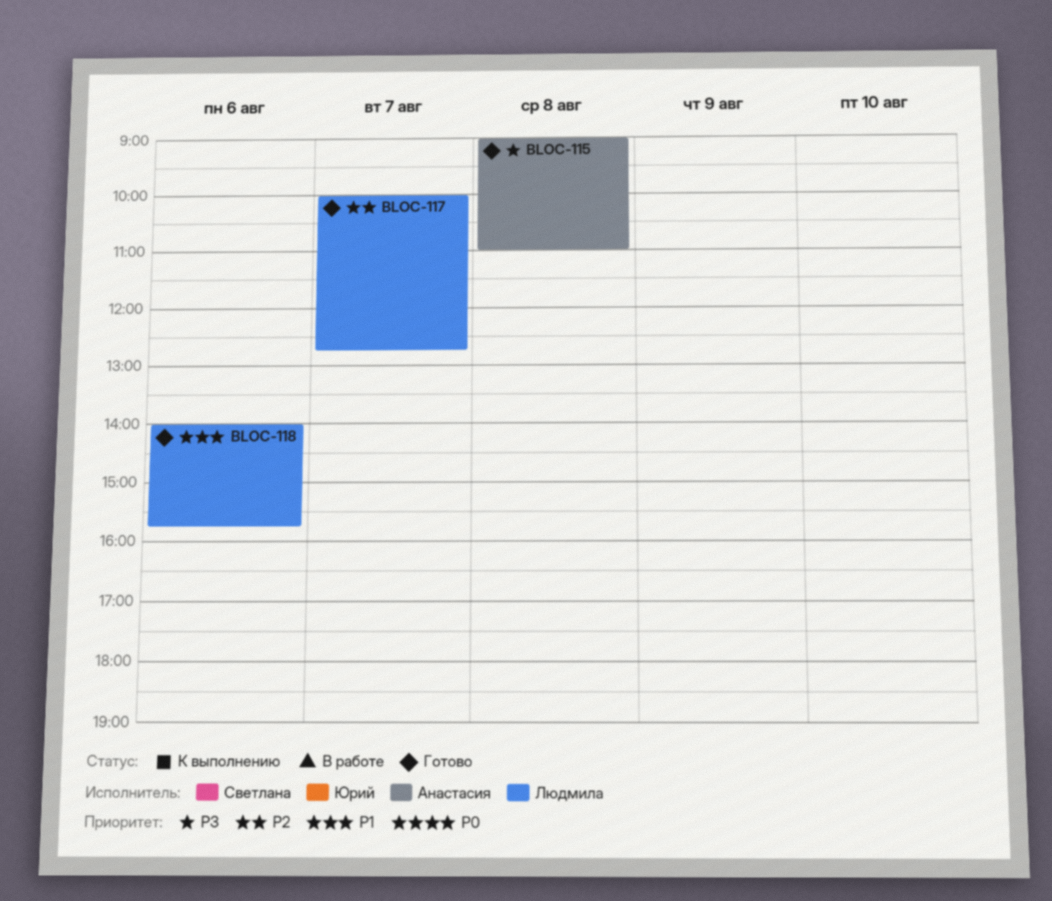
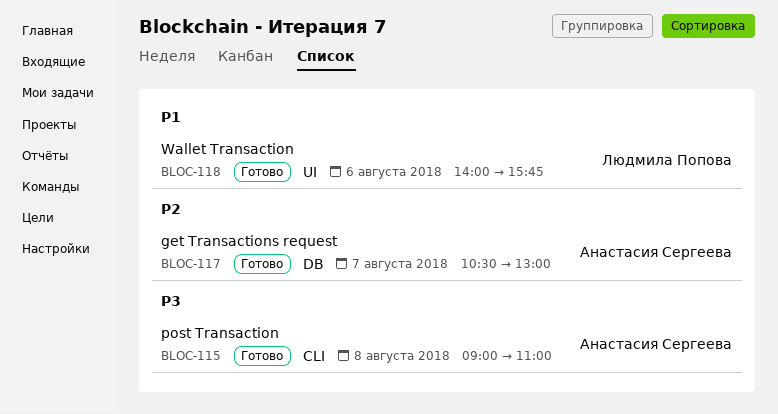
BLOC-117, owner: Людмила Попова -> Анастасия Сергеева
BLOC-117, begins: 10:00 -> 10:30
BLOC-117, ends: 12:45 -> 13:00

